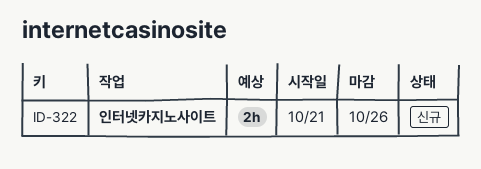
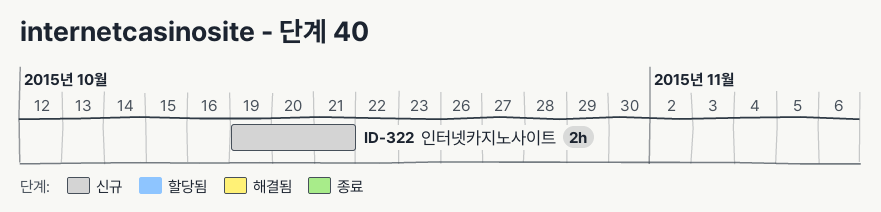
ID-322, start: Oct 21 -> Oct 19
ID-322, due: Oct 26 -> Oct 21

